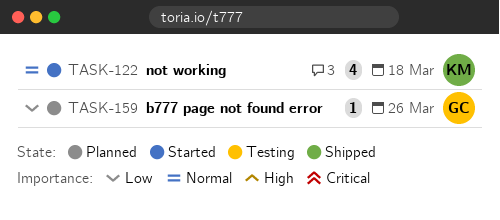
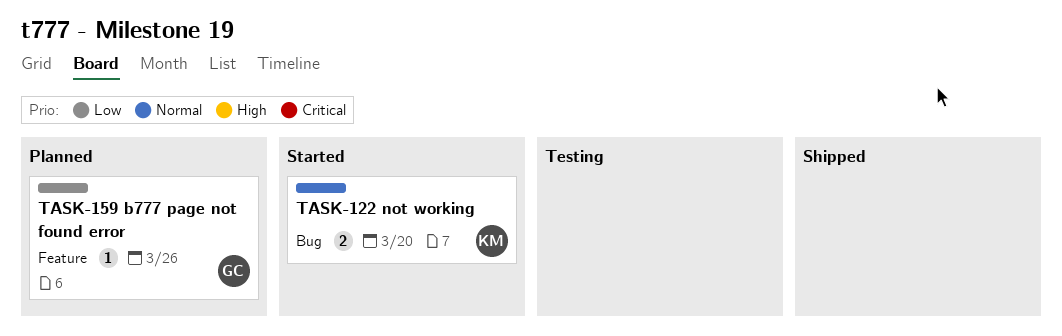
TASK-122, estimate: 4 -> 2
TASK-122, due: Mar 18 -> Mar 20

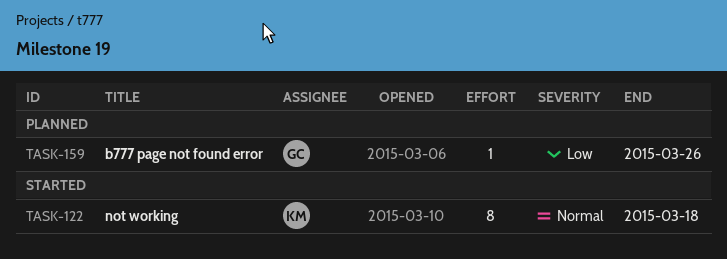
TASK-122, estimate: 2 -> 8
TASK-122, due: Mar 20 -> Mar 18

